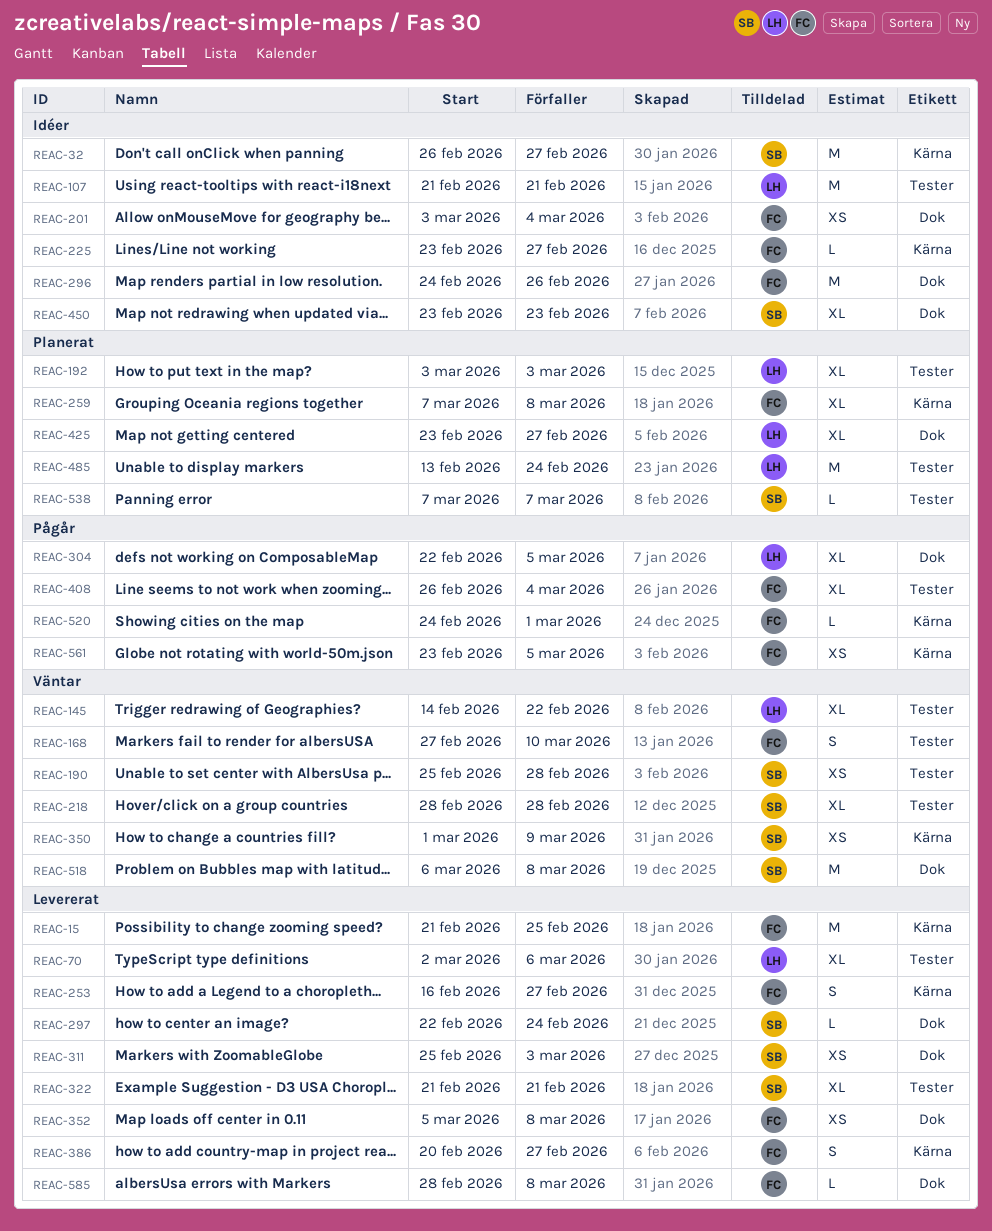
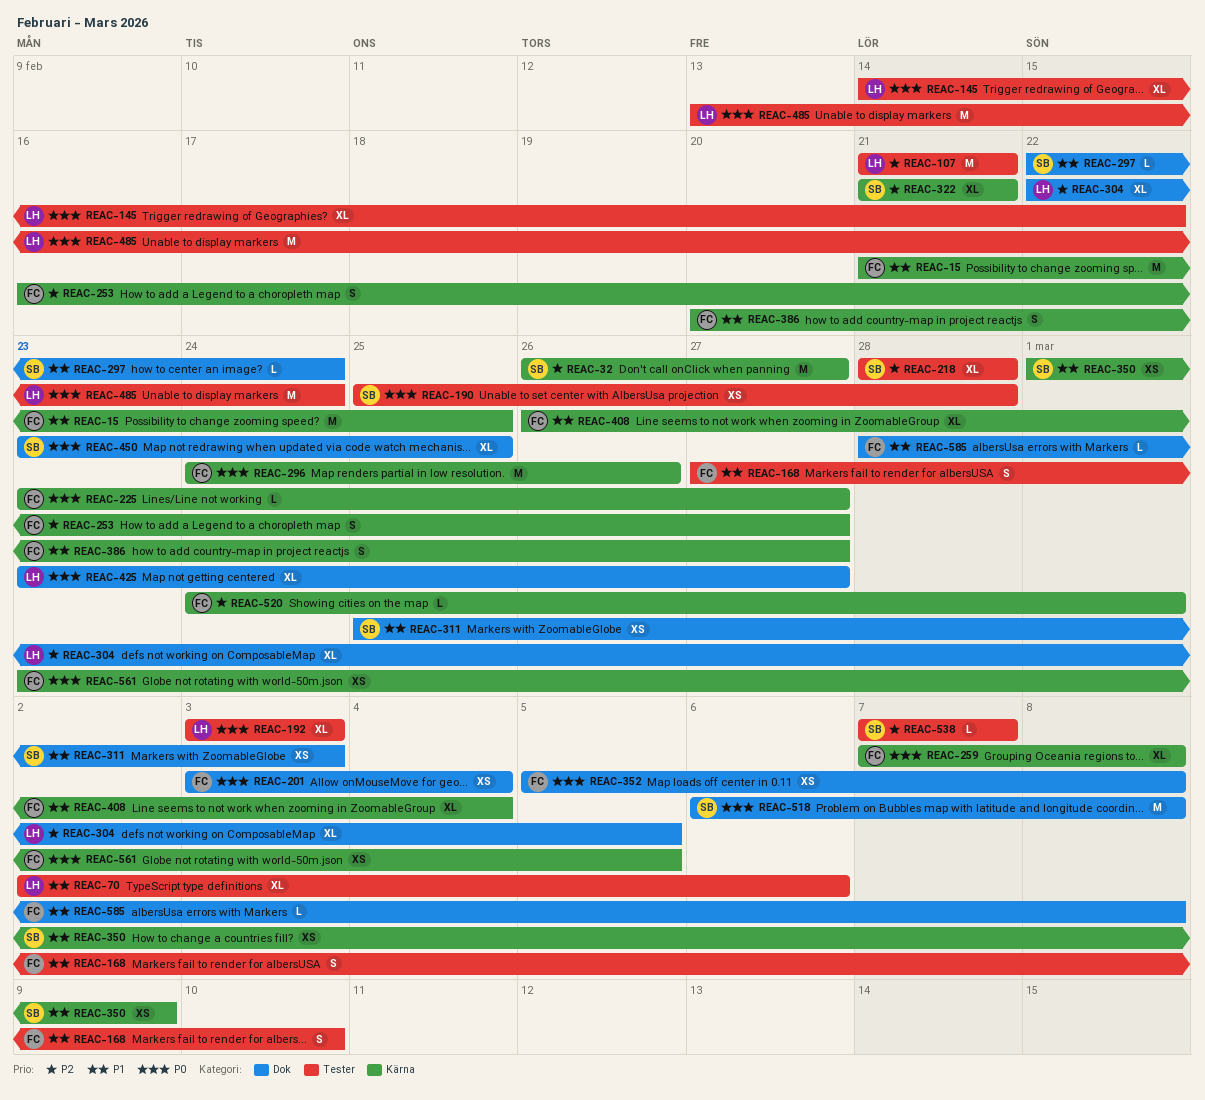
REAC-296, label: Dok -> Kärna
REAC-322, label: Tester -> Kärna
REAC-408, label: Tester -> Kärna
REAC-450, due: Feb 23 -> Feb 25

